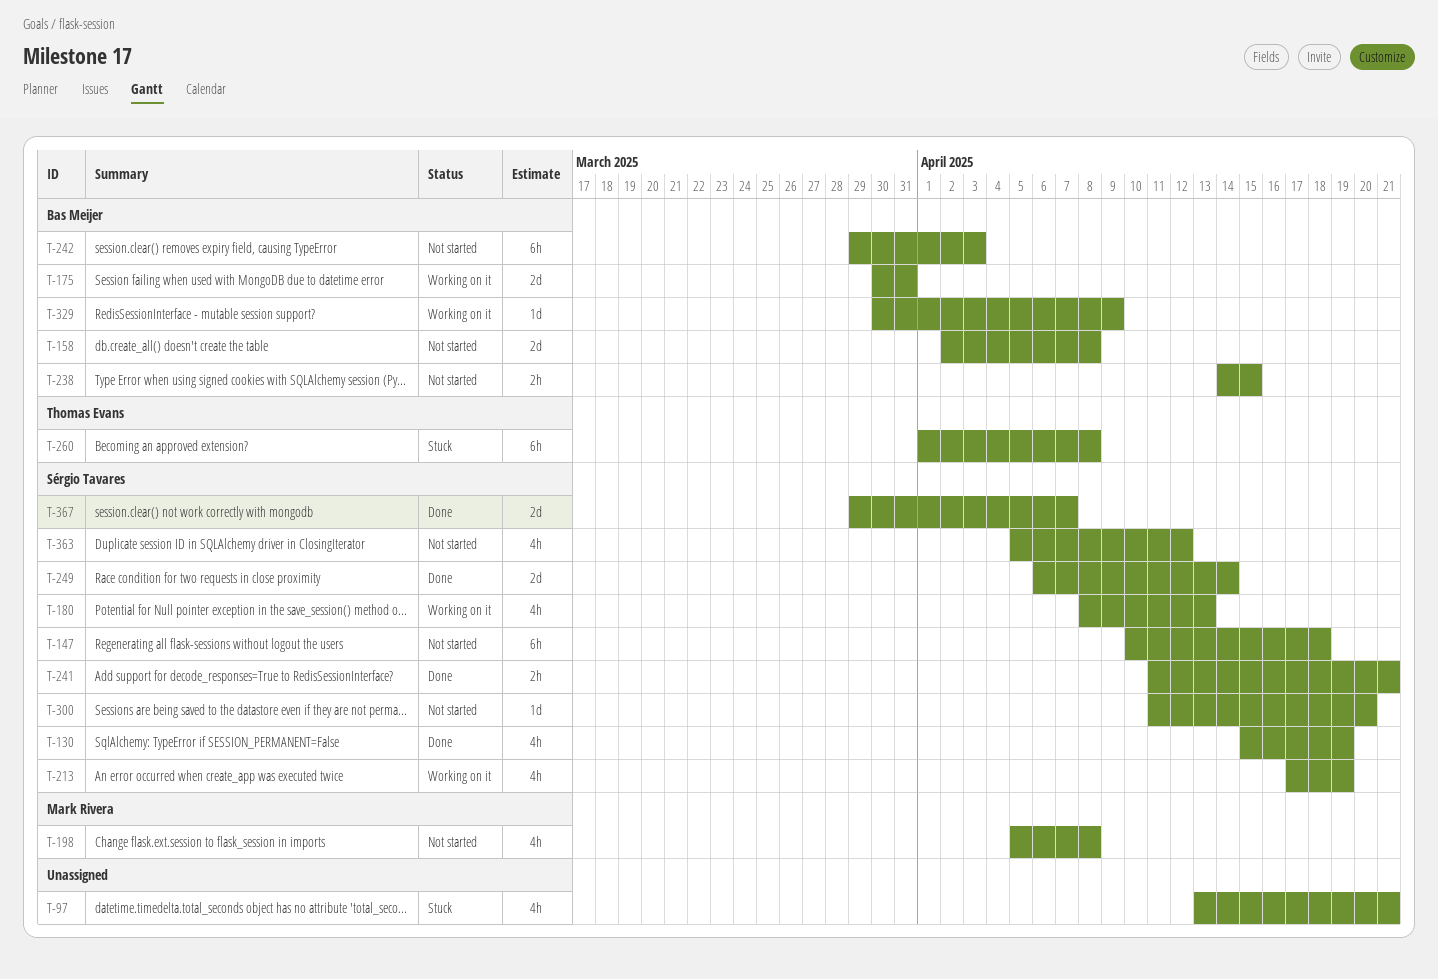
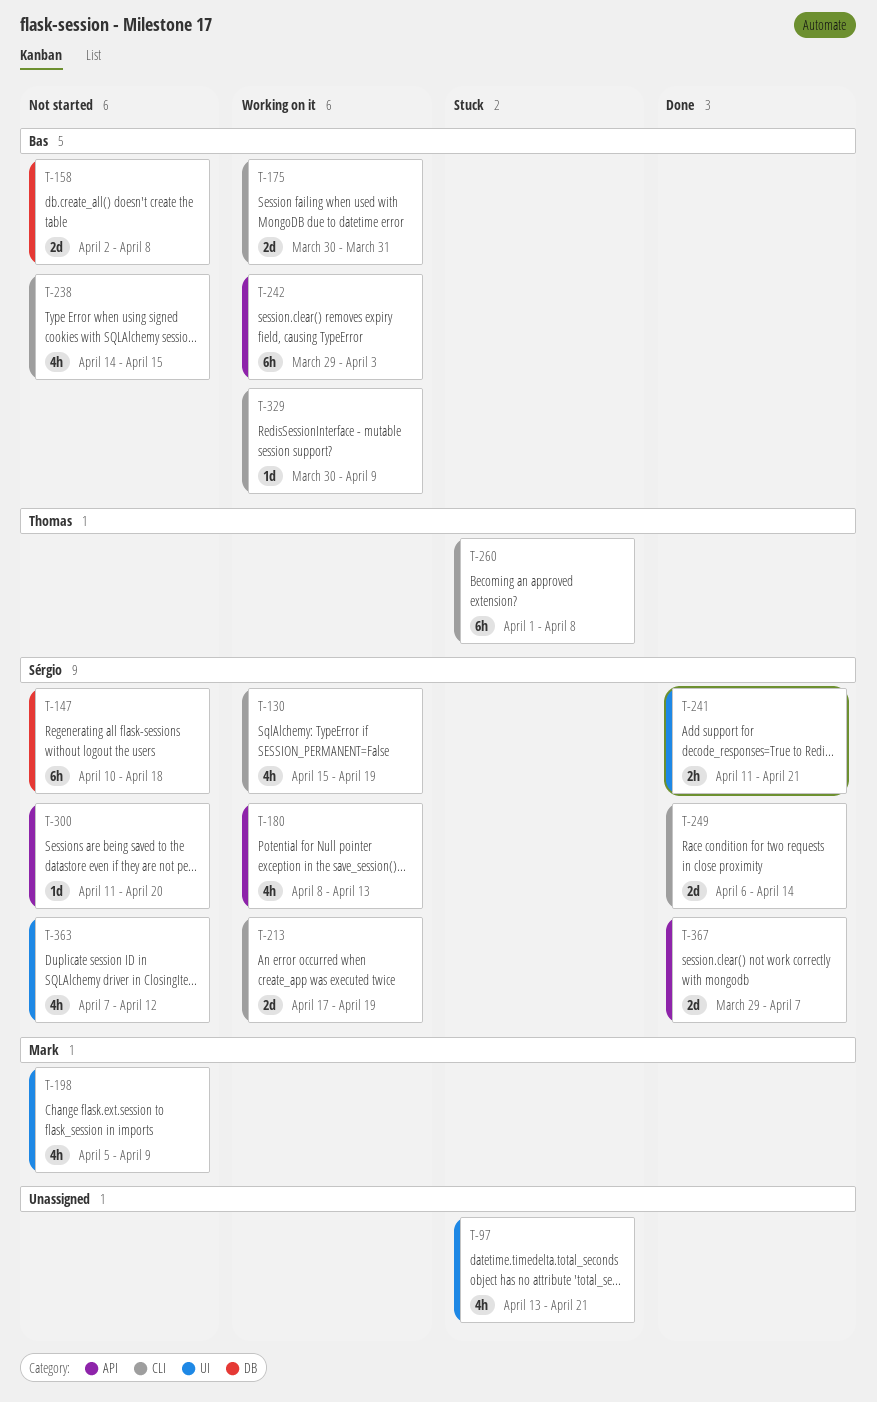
T-130, status: Done -> Working on it
T-198, due: Apr 8 -> Apr 9
T-213, estimate: 4h -> 2d
T-238, estimate: 2h -> 4h
T-242, status: Not started -> Working on it
T-363, start: Apr 5 -> Apr 7

